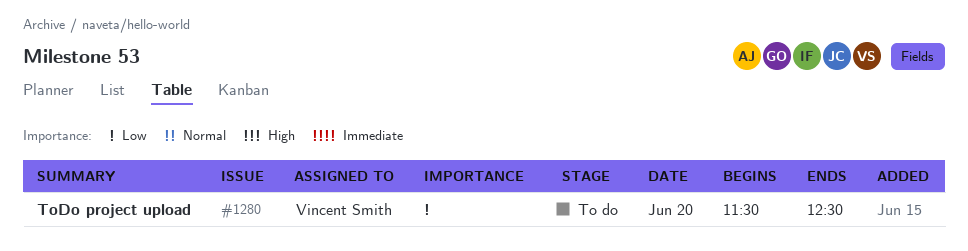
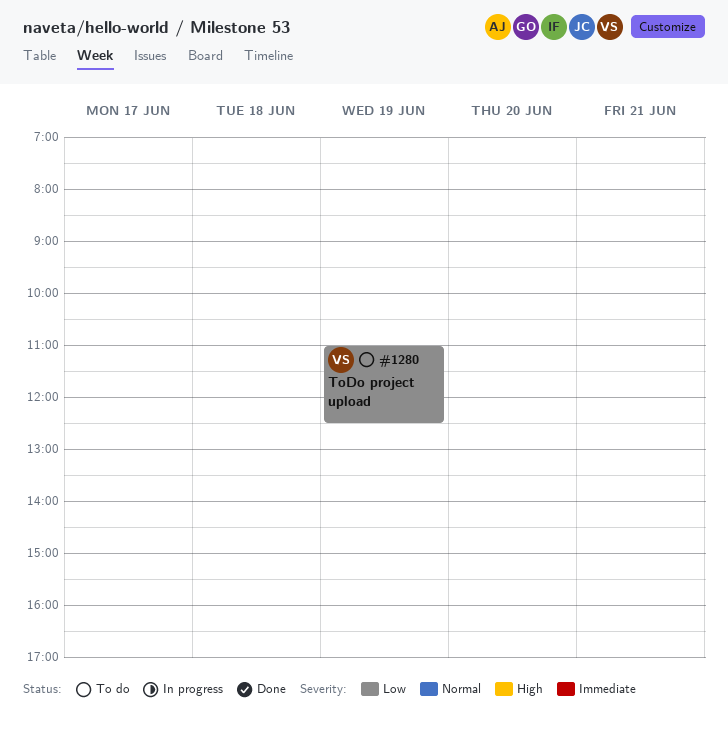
#1280, day: Jun 20 -> Jun 19
#1280, begins: 11:30 -> 11:00

